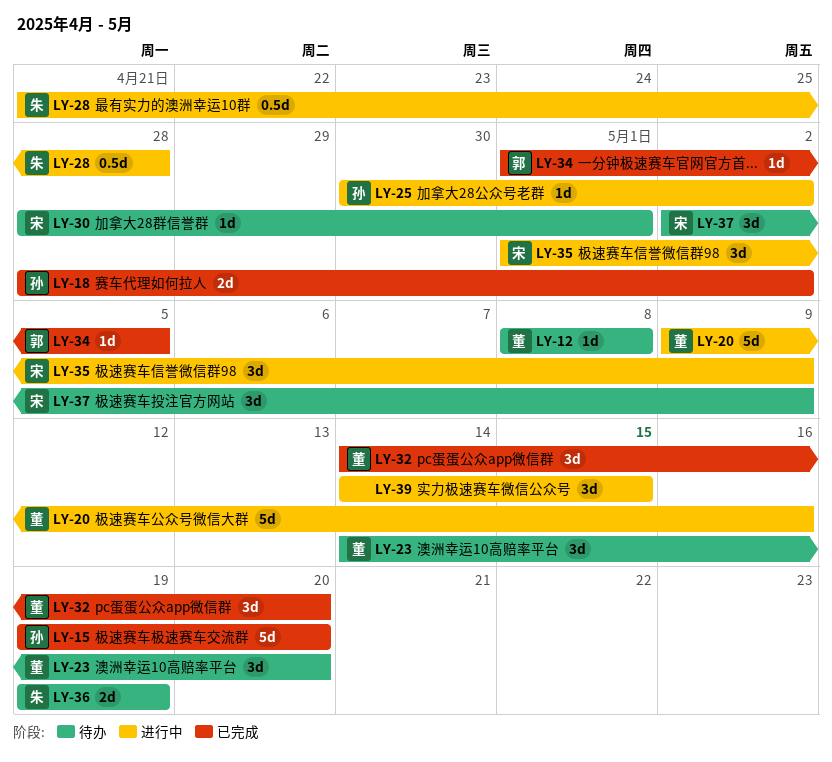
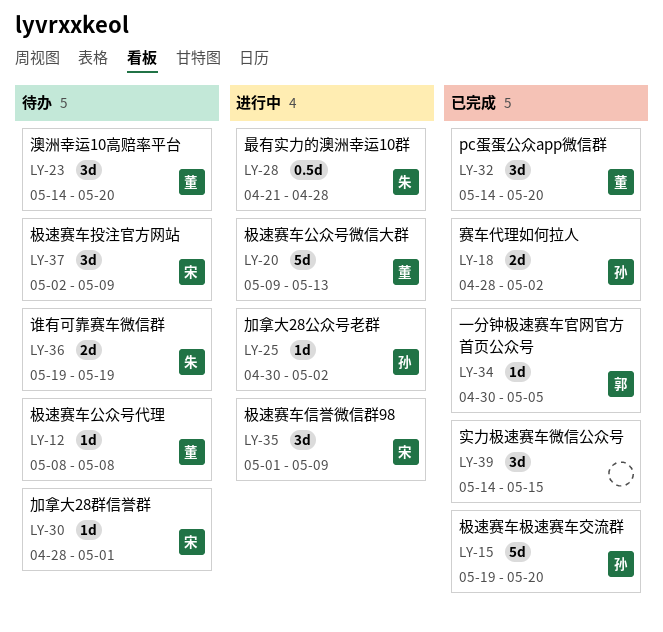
LY-20, due: May 16 -> May 13
LY-34, start: May 1 -> Apr 30
LY-39, status: 进行中 -> 已完成

